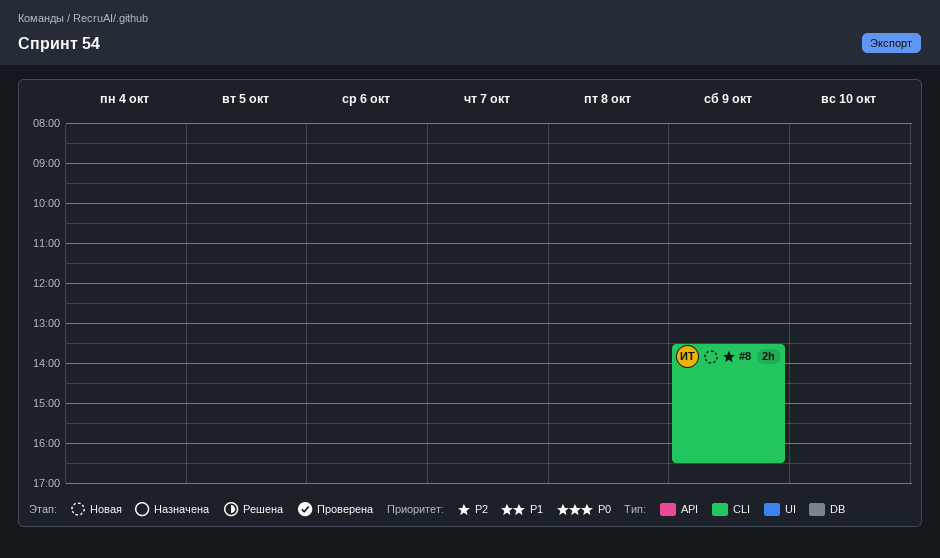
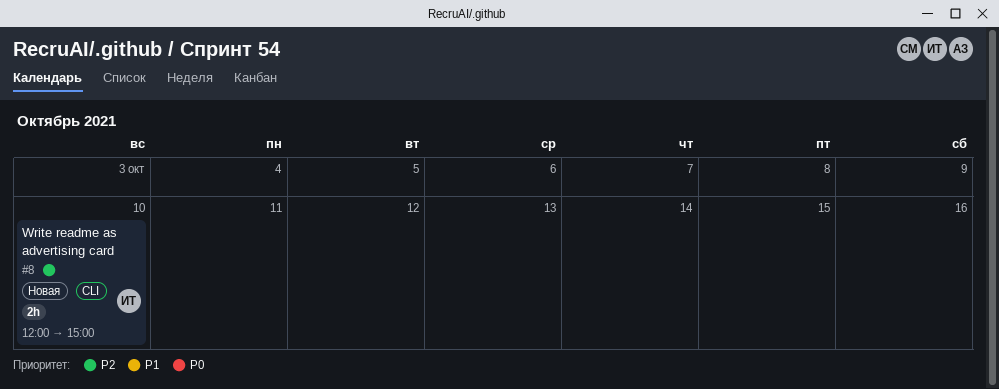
#8, day: Oct 9 -> Oct 10
#8, begins: 13:30 -> 12:00
#8, ends: 16:30 -> 15:00

